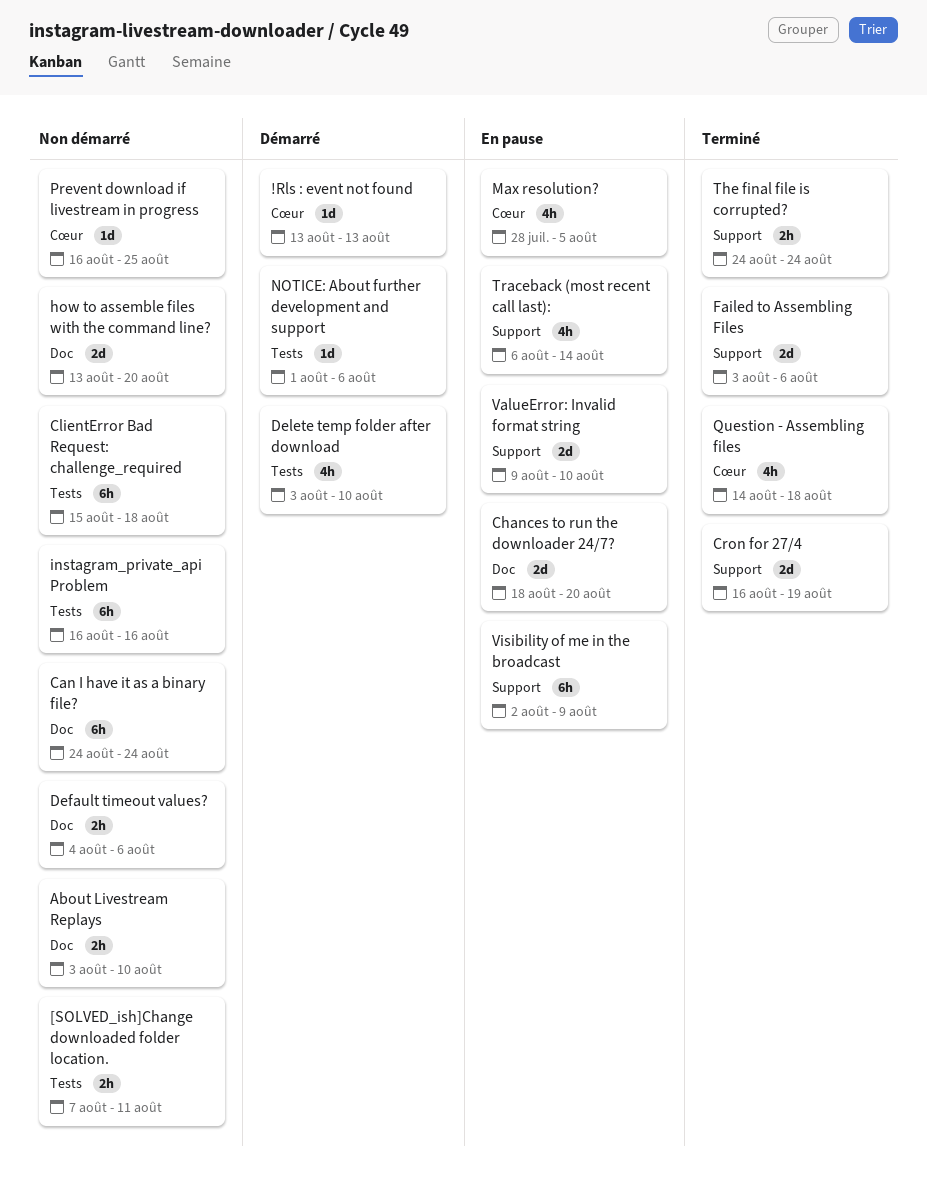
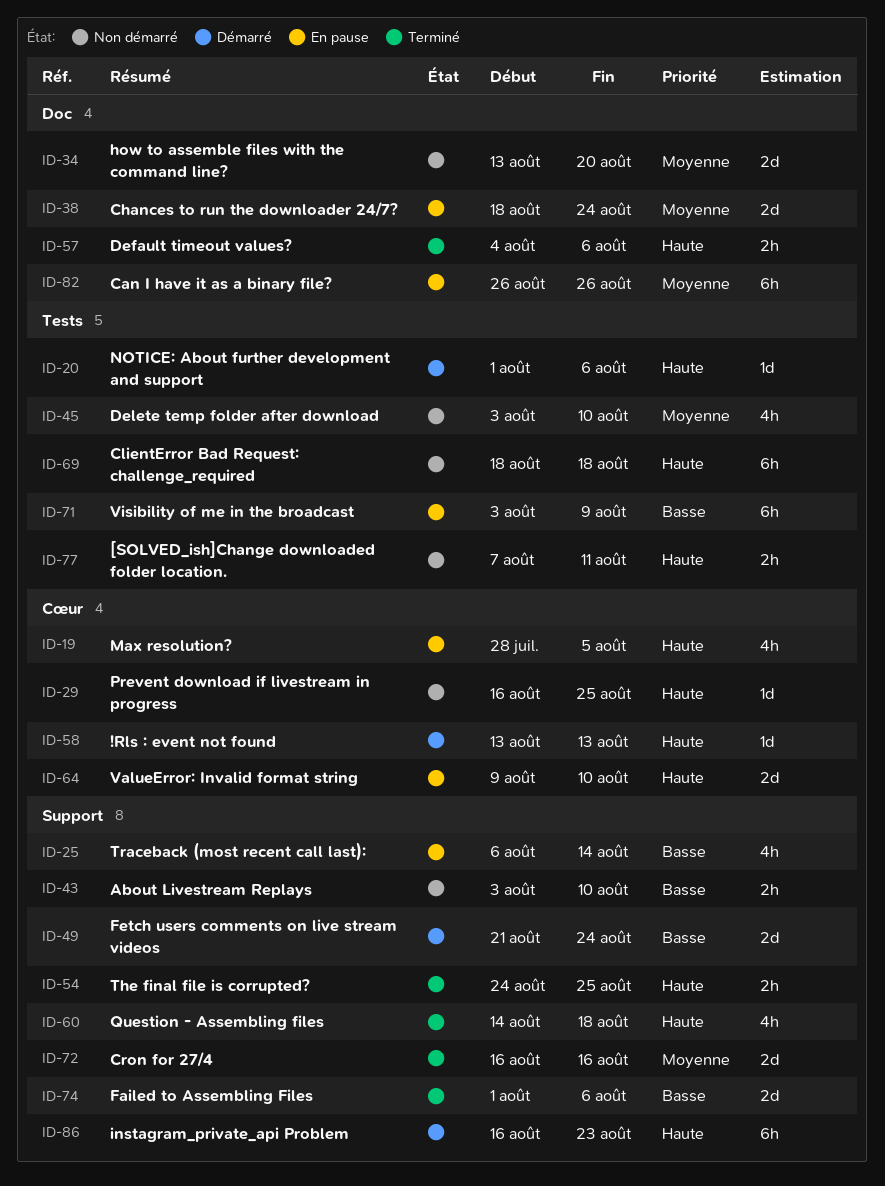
About Livestream Replays, label: Doc -> Support
Can I have it as a binary file?, status: Non démarré -> En pause
Can I have it as a binary file?, start: Aug 24 -> Aug 26
Can I have it as a binary file?, due: Aug 24 -> Aug 26
Chances to run the downloader 24/7?, due: Aug 20 -> Aug 24
ClientError Bad Request: challenge_required, start: Aug 15 -> Aug 18
Cron for 27/4, due: Aug 19 -> Aug 16
Default timeout values?, status: Non démarré -> Terminé
Delete temp folder after download, status: Démarré -> Non démarré
Failed to Assembling Files, start: Aug 3 -> Aug 1
Fetch users comments on live stream videos: none -> present
instagram_private_api Problem, status: Non démarré -> Démarré
instagram_private_api Problem, label: Tests -> Support
instagram_private_api Problem, due: Aug 16 -> Aug 23
Question - Assembling files, label: Cœur -> Support
The final file is corrupted?, due: Aug 24 -> Aug 25
ValueError: Invalid format string, label: Support -> Cœur
Visibility of me in the broadcast, label: Support -> Tests
Visibility of me in the broadcast, start: Aug 2 -> Aug 3

